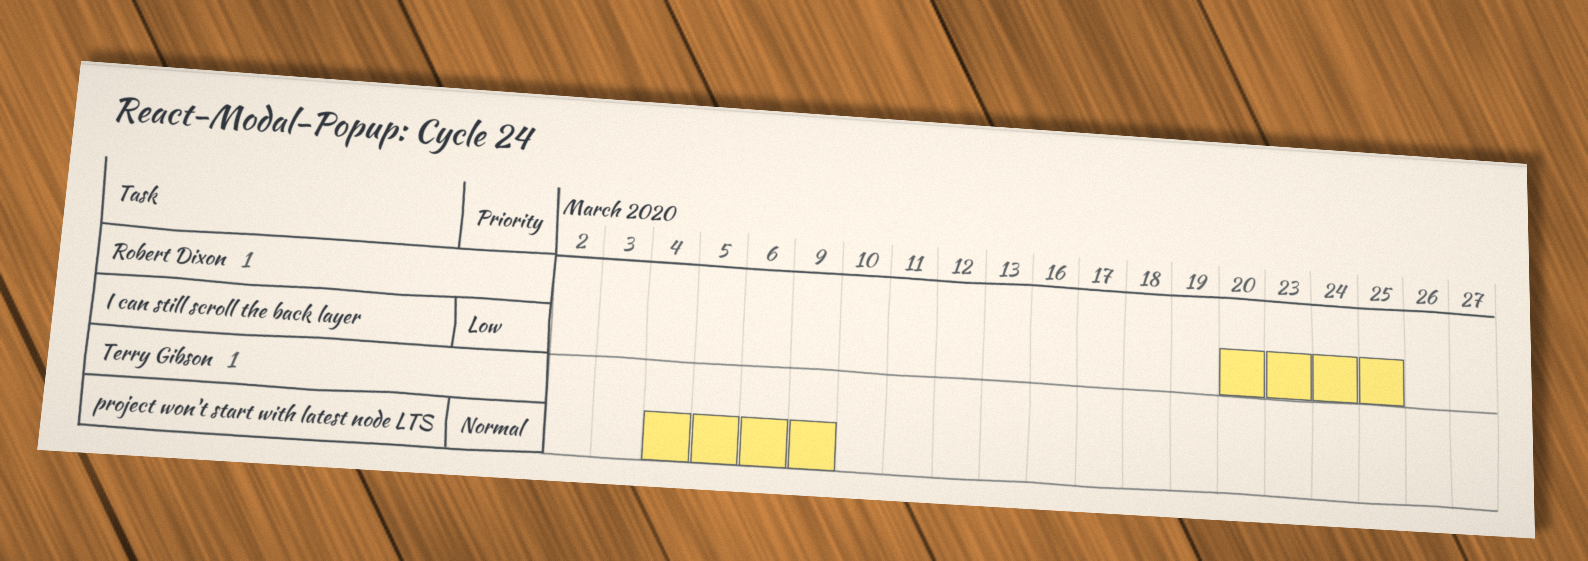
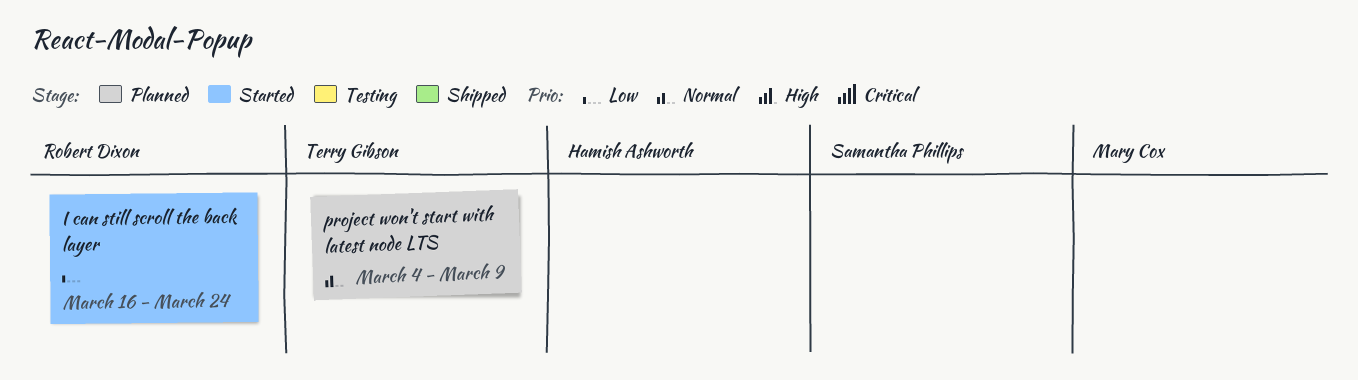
I can still scroll the back layer, start: Mar 20 -> Mar 16
I can still scroll the back layer, due: Mar 25 -> Mar 24

